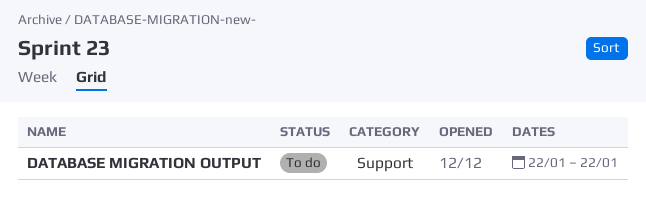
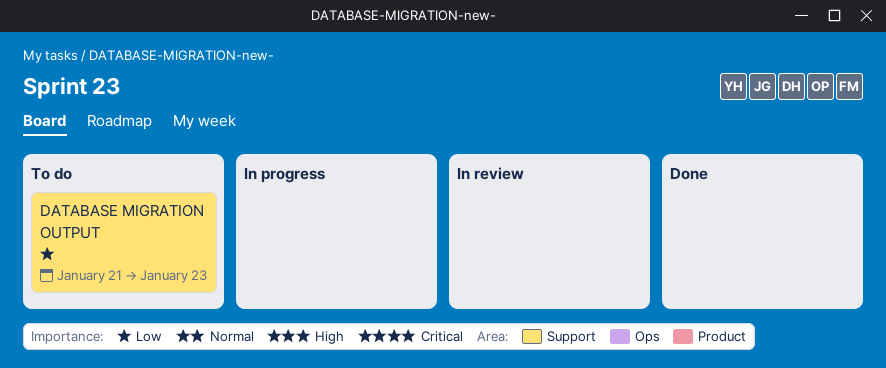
DATABASE MIGRATION OUTPUT, start: Jan 22 -> Jan 21
DATABASE MIGRATION OUTPUT, due: Jan 22 -> Jan 23

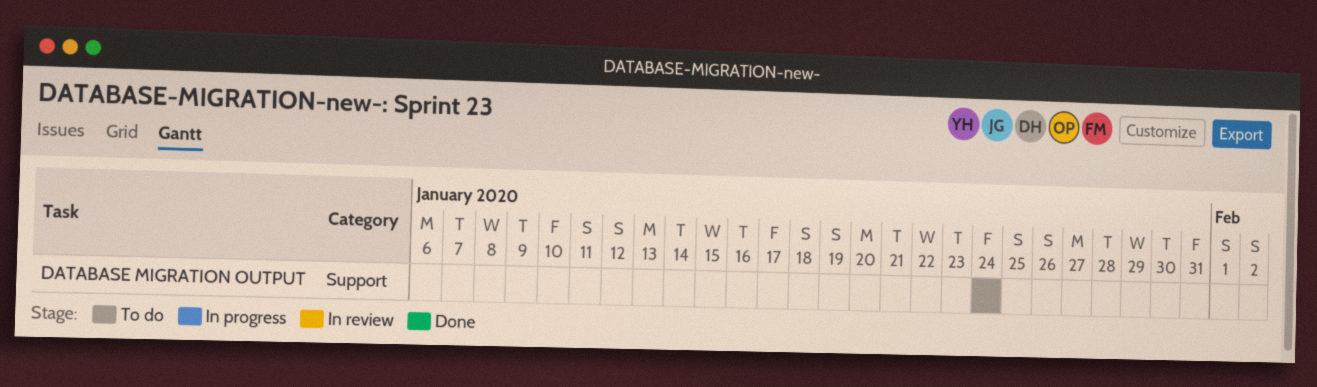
DATABASE MIGRATION OUTPUT, start: Jan 21 -> Jan 24
DATABASE MIGRATION OUTPUT, due: Jan 23 -> Jan 24

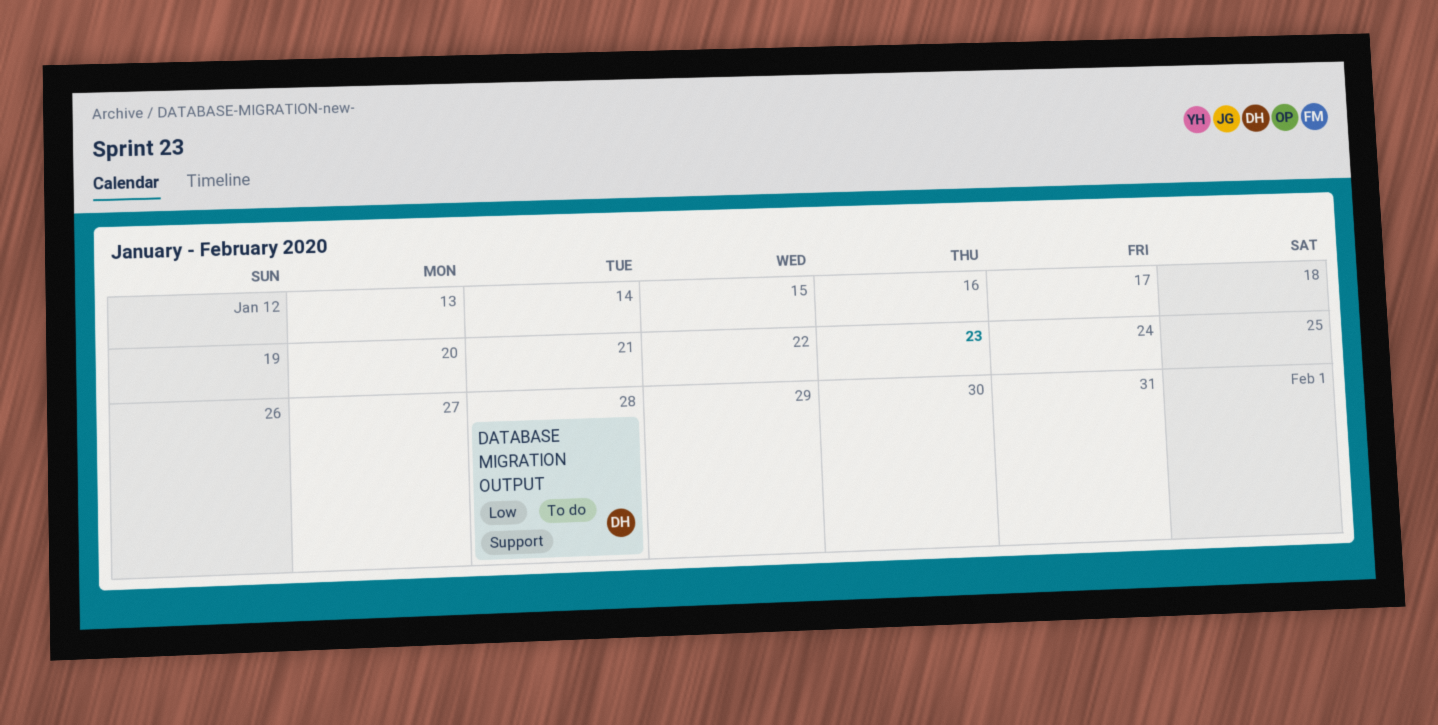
DATABASE MIGRATION OUTPUT, due: Jan 24 -> Jan 28

